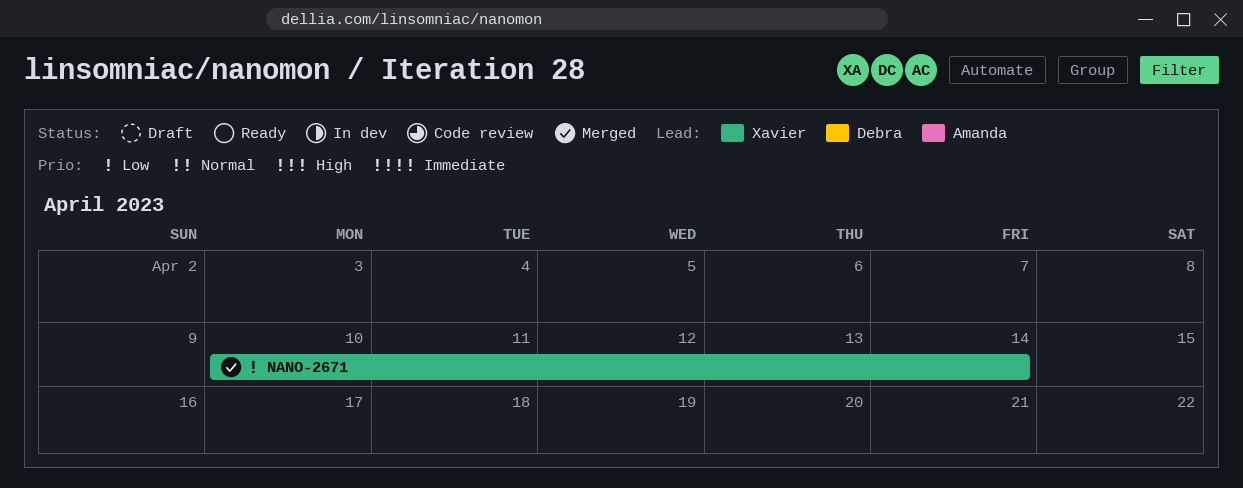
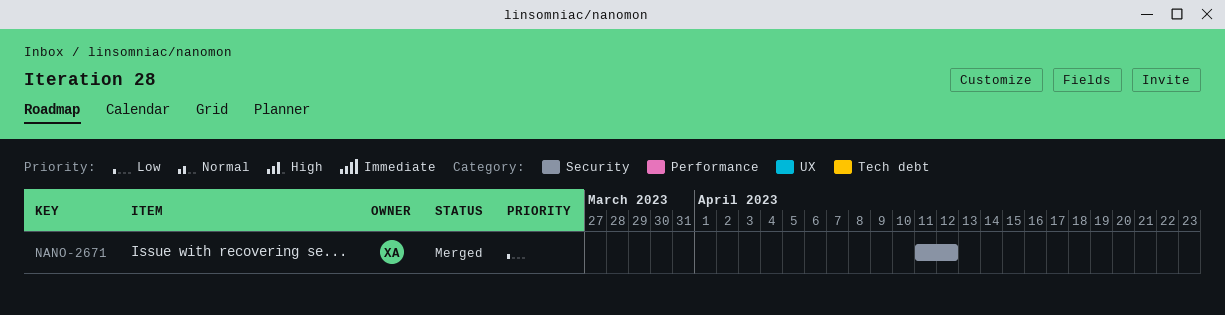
NANO-2671, start: Apr 10 -> Apr 11
NANO-2671, due: Apr 14 -> Apr 12

